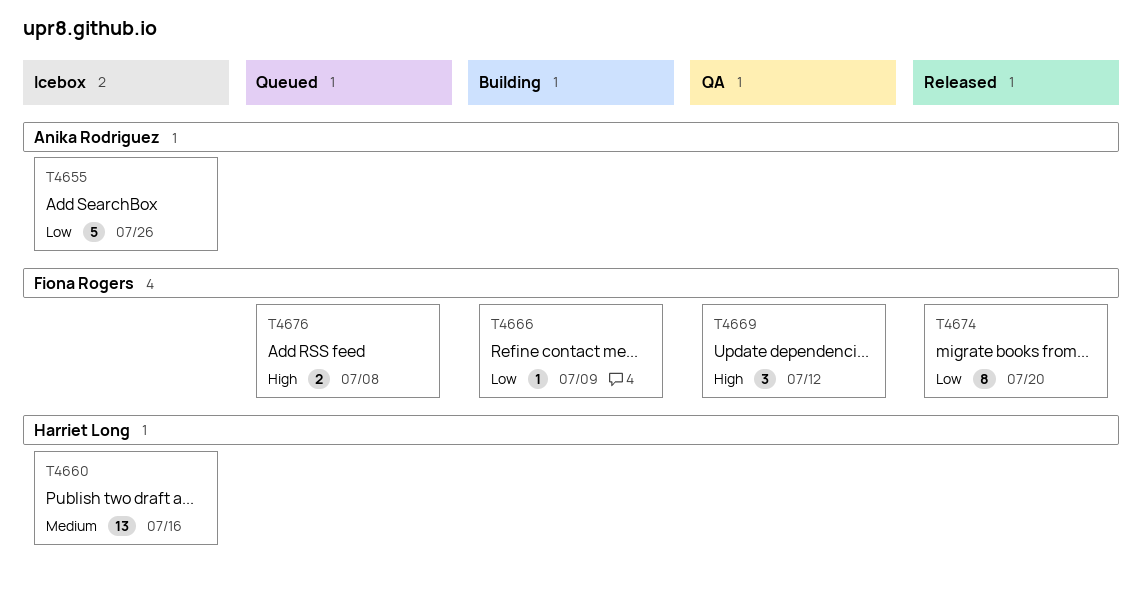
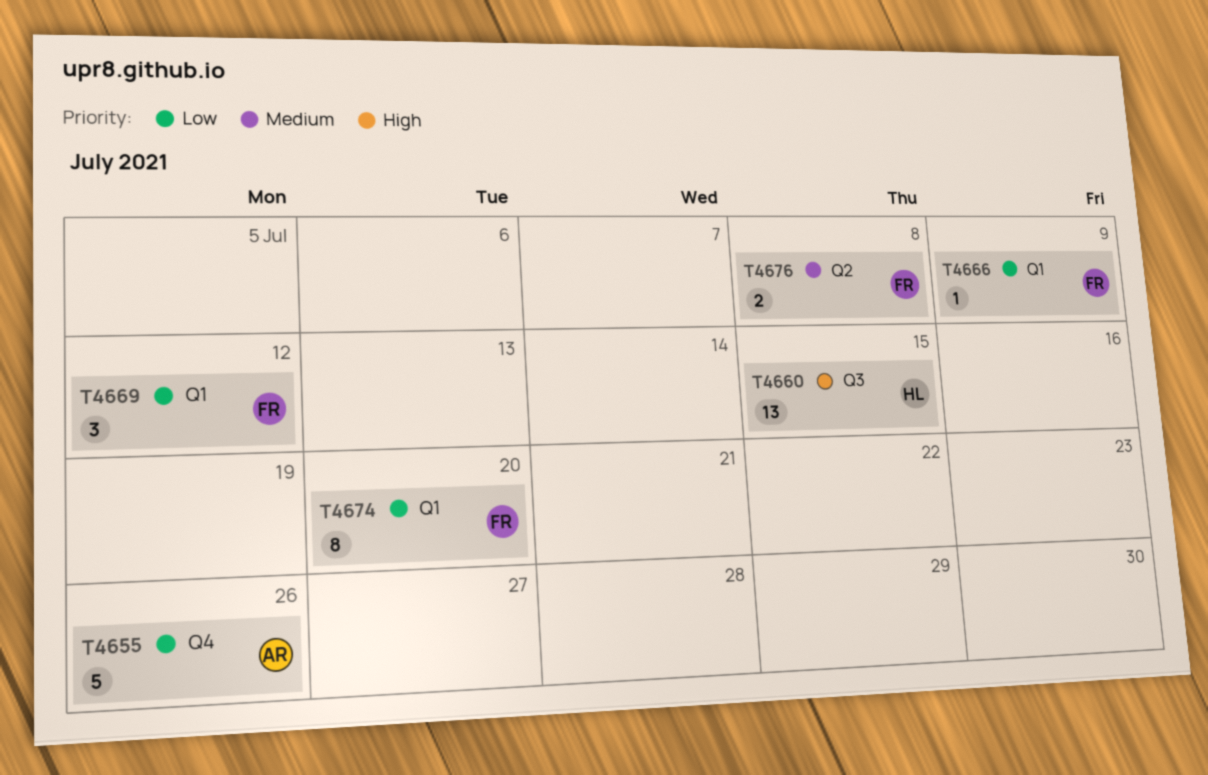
T4660, priority: Medium -> High
T4660, due: Jul 16 -> Jul 15
T4669, priority: High -> Low
T4676, priority: High -> Medium

